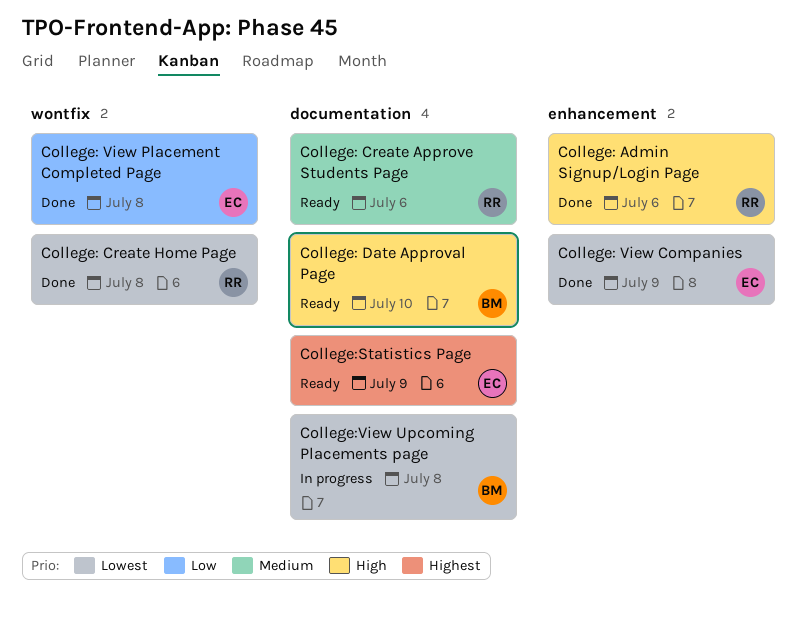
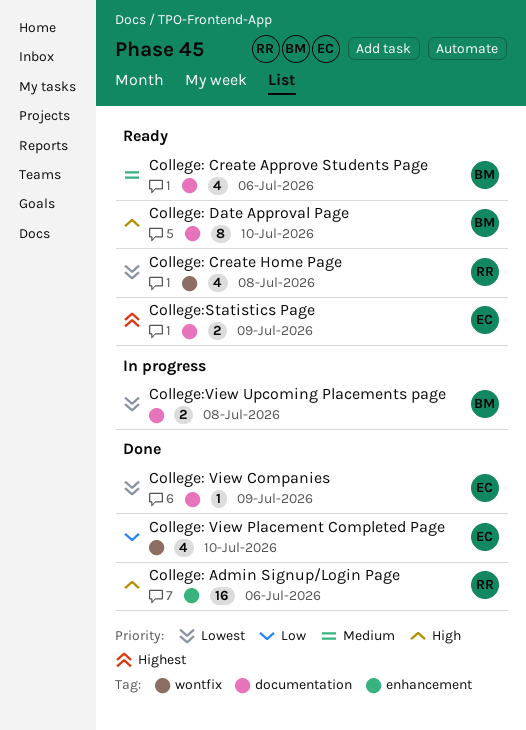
College: Create Approve Students Page, owner: RR -> BM
College: Create Home Page, status: Done -> Ready
College: View Companies, label: enhancement -> documentation
College: View Placement Completed Page, due: Jul 8 -> Jul 10

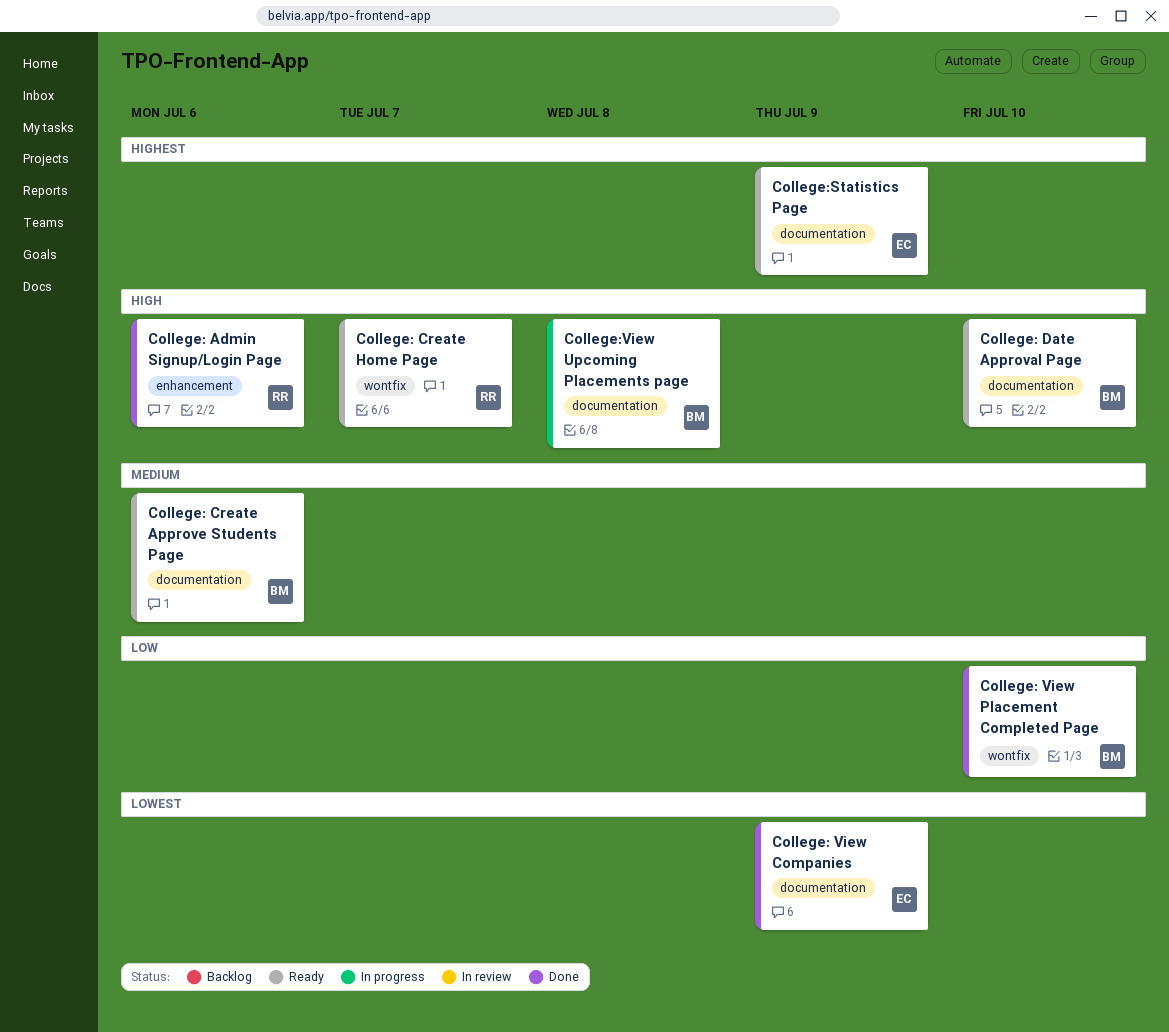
College: Create Home Page, priority: Lowest -> High
College: Create Home Page, due: Jul 8 -> Jul 7
College: View Placement Completed Page, owner: EC -> BM
College:View Upcoming Placements page, priority: Lowest -> High

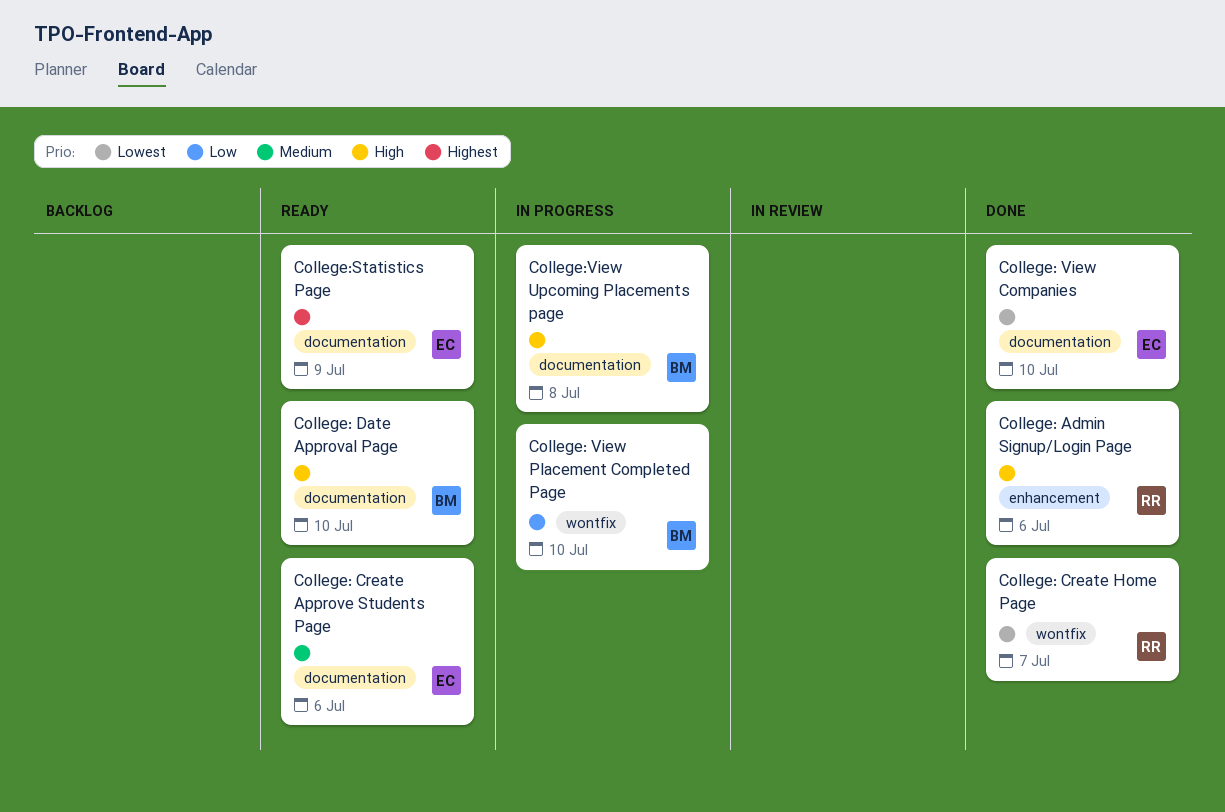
College: Create Approve Students Page, owner: BM -> EC
College: Create Home Page, status: Ready -> Done
College: Create Home Page, priority: High -> Lowest
College: View Companies, due: Jul 9 -> Jul 10
College: View Placement Completed Page, status: Done -> In progress

